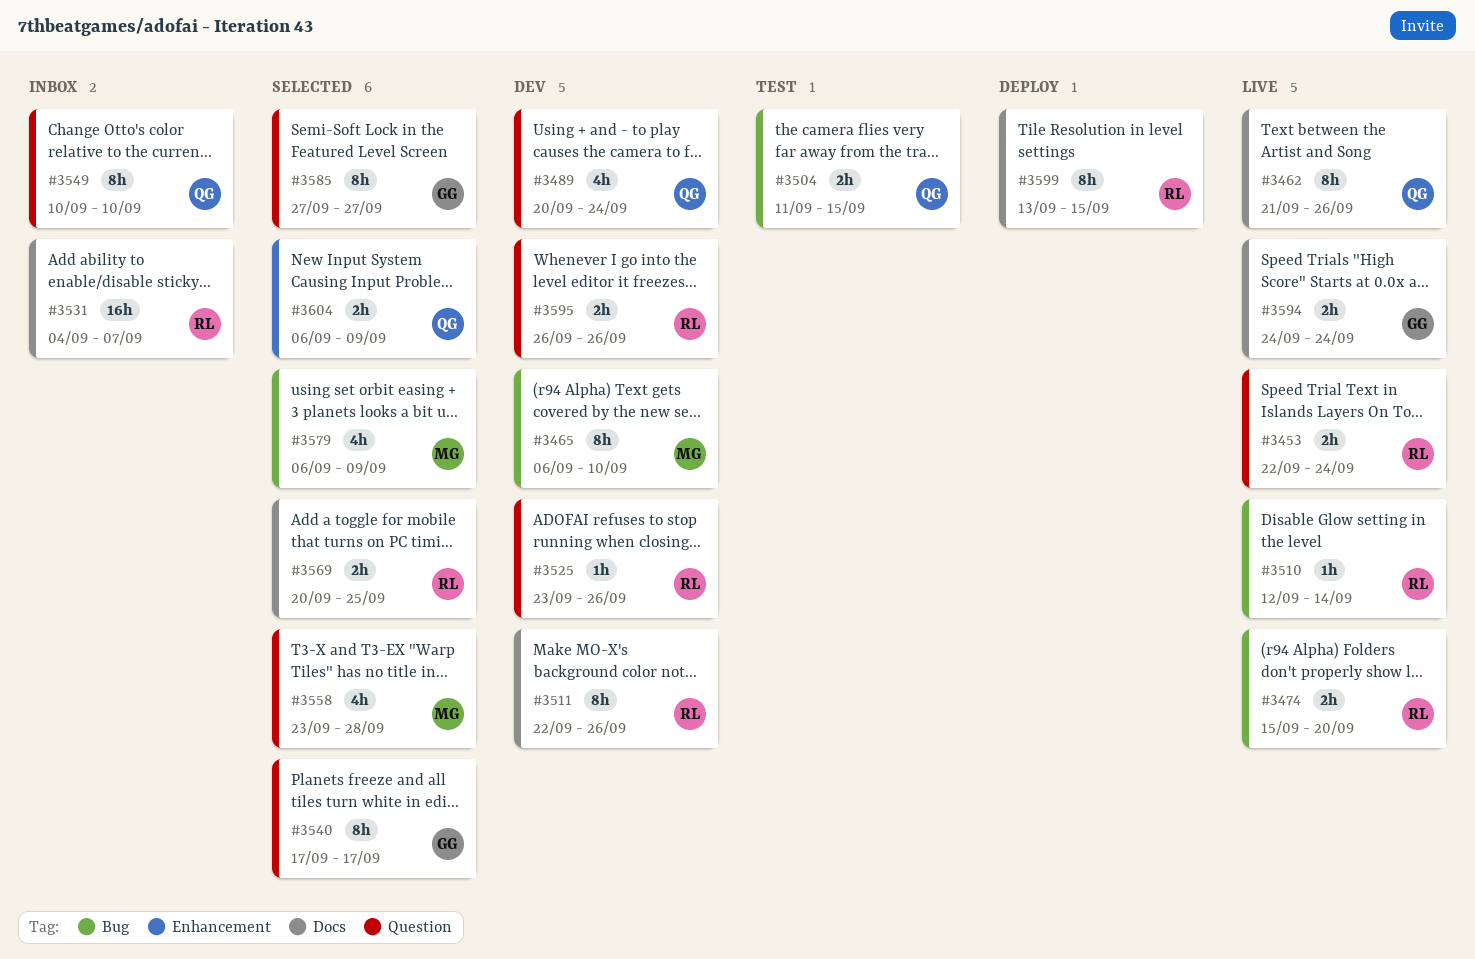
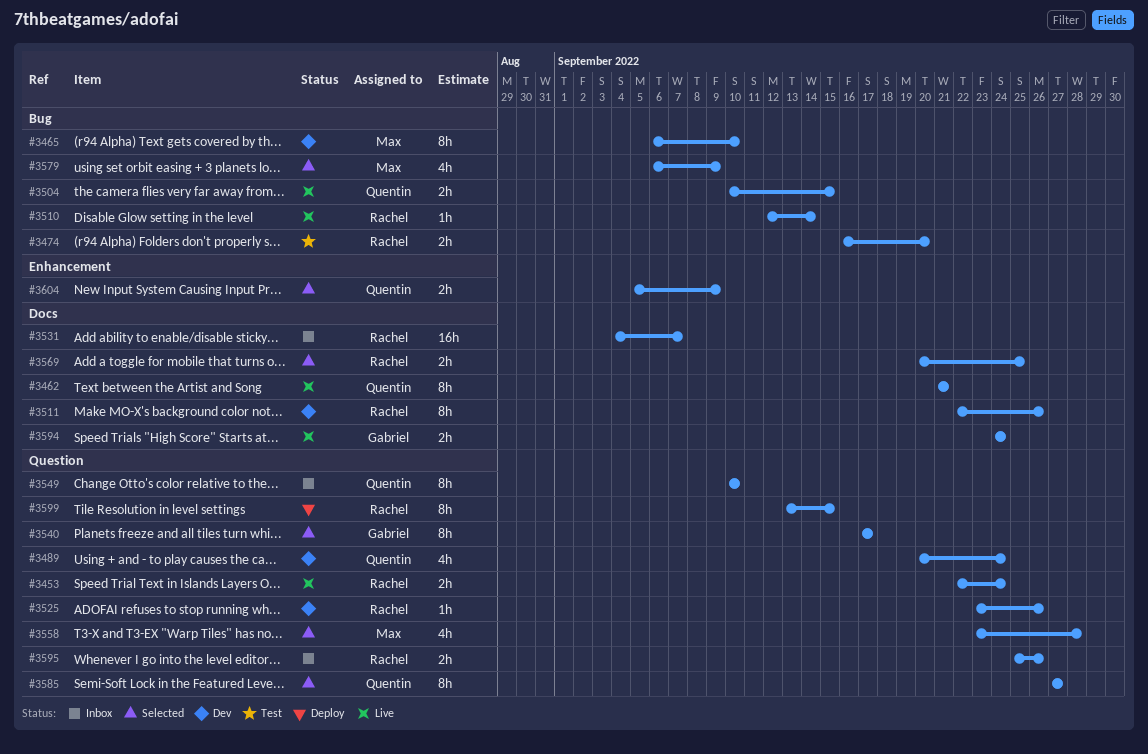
#3462, due: Sep 26 -> Sep 21
#3474, status: Live -> Test
#3474, start: Sep 15 -> Sep 16
#3504, status: Test -> Live
#3504, start: Sep 11 -> Sep 10
#3585, owner: Gabriel -> Quentin
#3595, status: Dev -> Inbox
#3595, start: Sep 26 -> Sep 25
#3599, label: Docs -> Question
#3604, start: Sep 6 -> Sep 5

